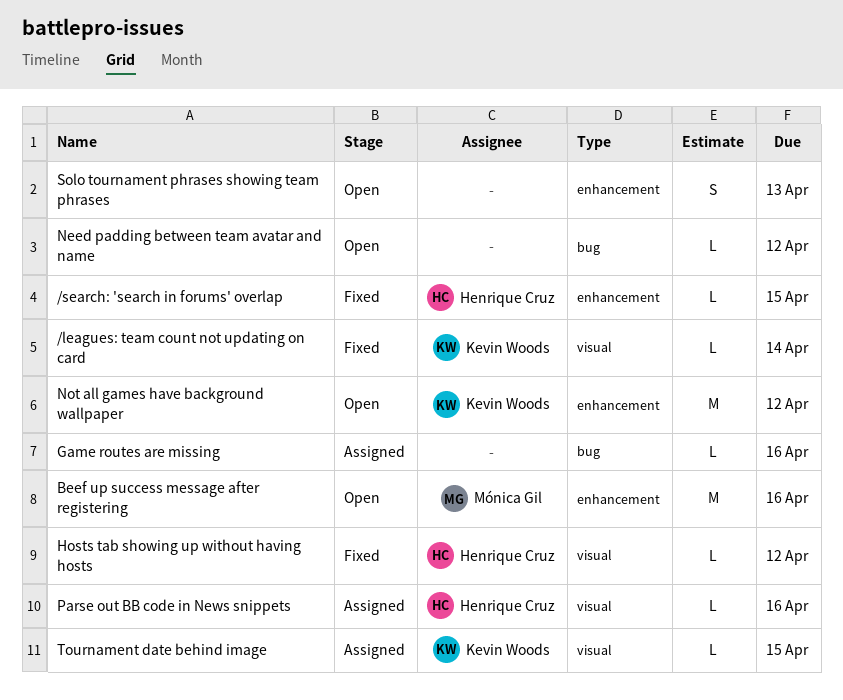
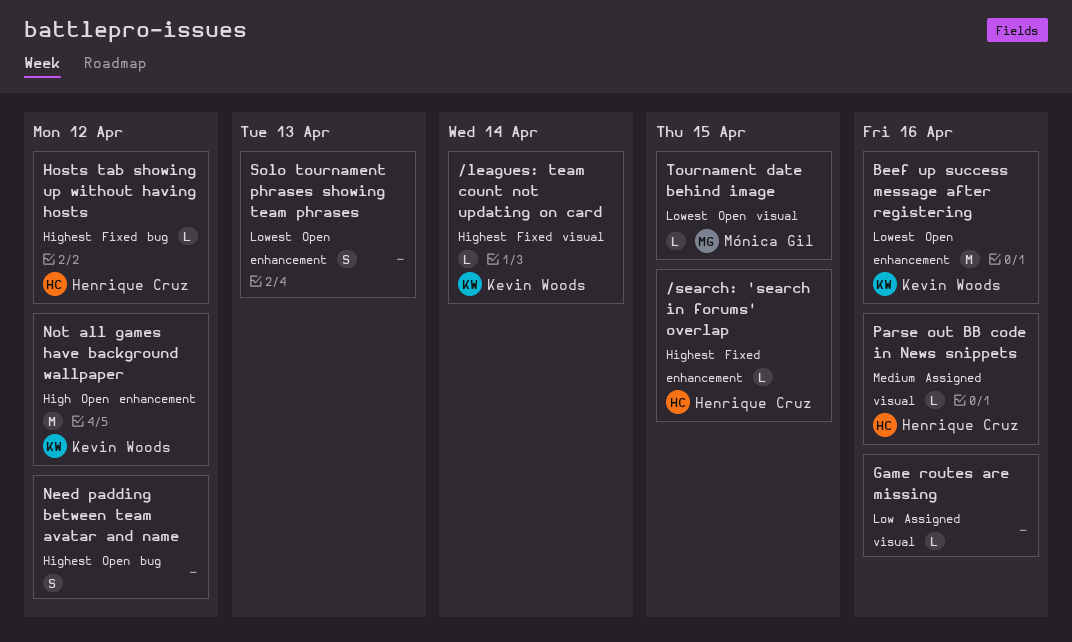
Beef up success message after registering, owner: Mónica Gil -> Kevin Woods
Game routes are missing, label: bug -> visual
Hosts tab showing up without having hosts, label: visual -> bug
Need padding between team avatar and name, estimate: L -> S
Tournament date behind image, status: Assigned -> Open
Tournament date behind image, owner: Kevin Woods -> Mónica Gil

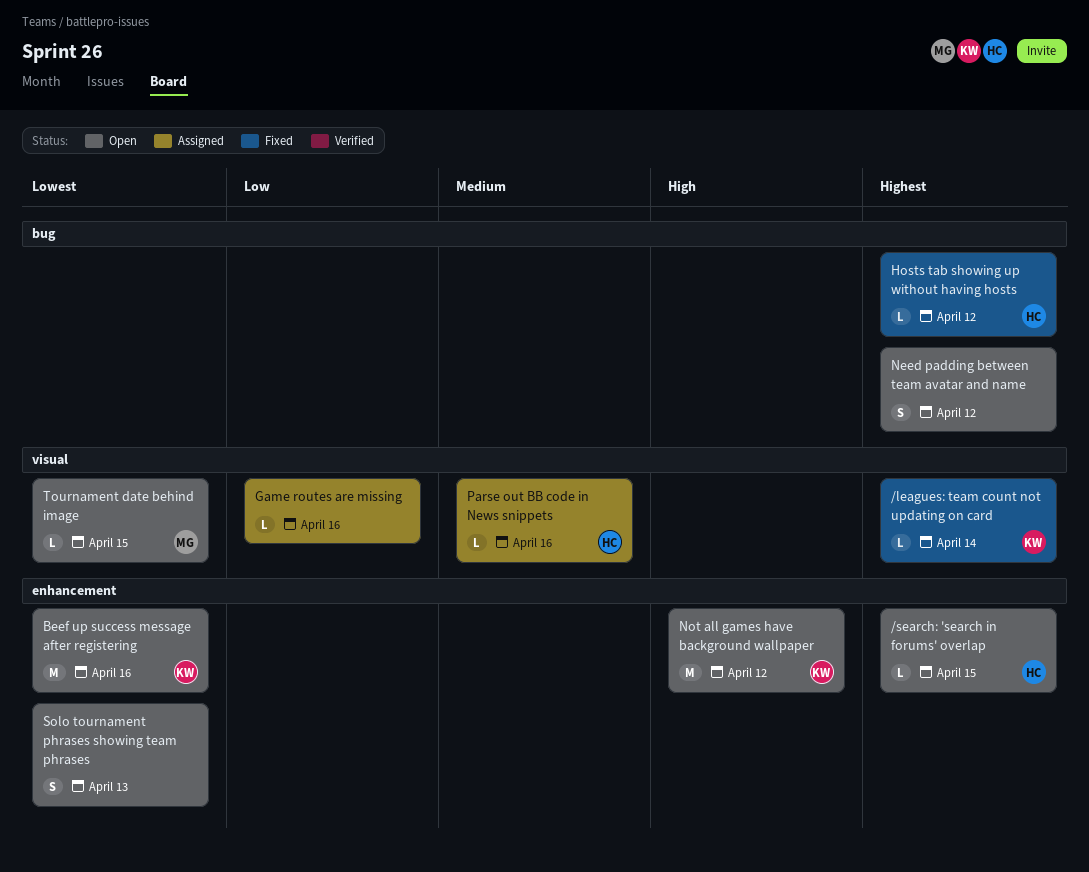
/search: 'search in forums' overlap, status: Fixed -> Open

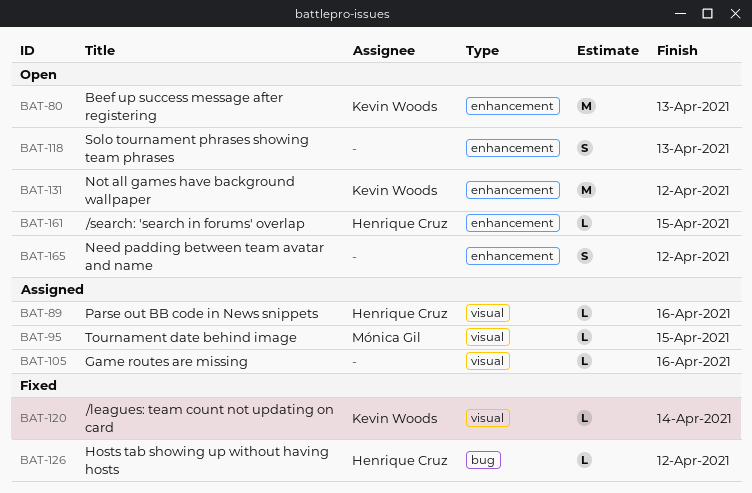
Beef up success message after registering, due: Apr 16 -> Apr 13
Need padding between team avatar and name, label: bug -> enhancement
Tournament date behind image, status: Open -> Assigned

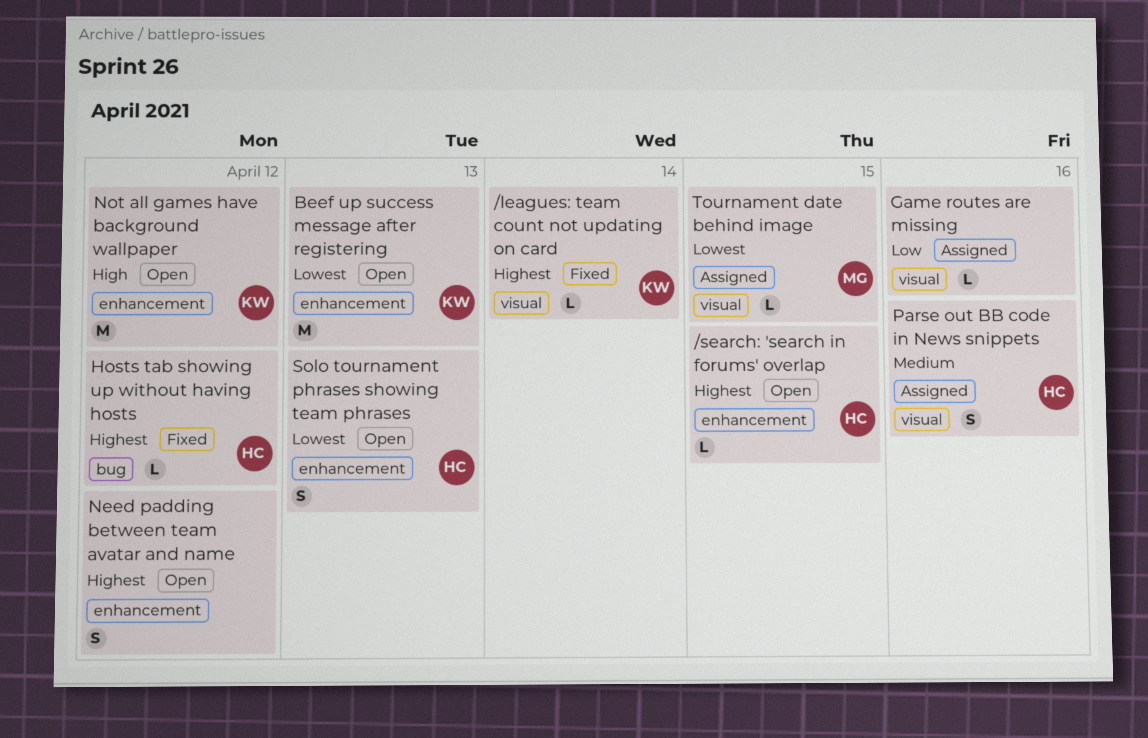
Parse out BB code in News snippets, estimate: L -> S
Solo tournament phrases showing team phrases, owner: none -> Henrique Cruz

